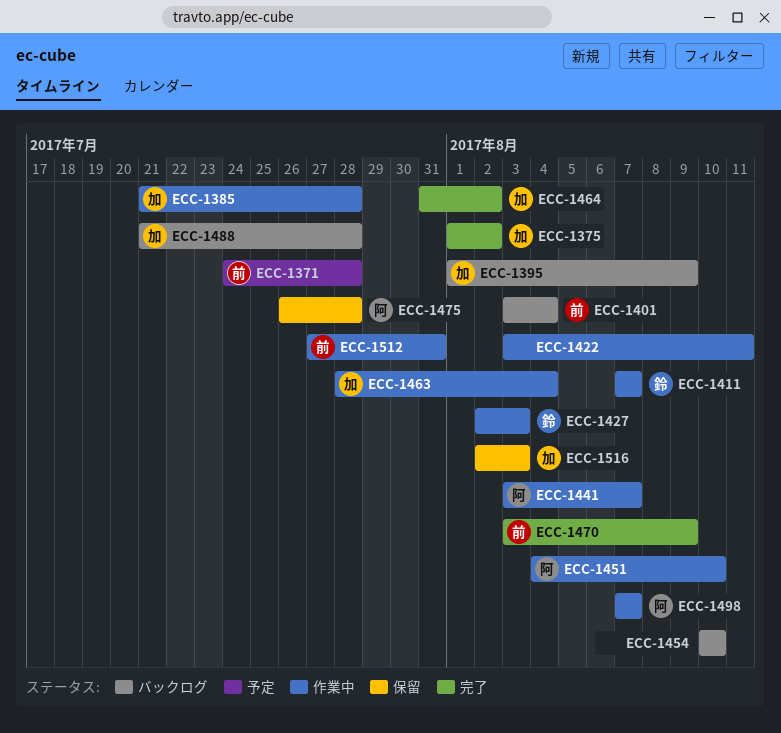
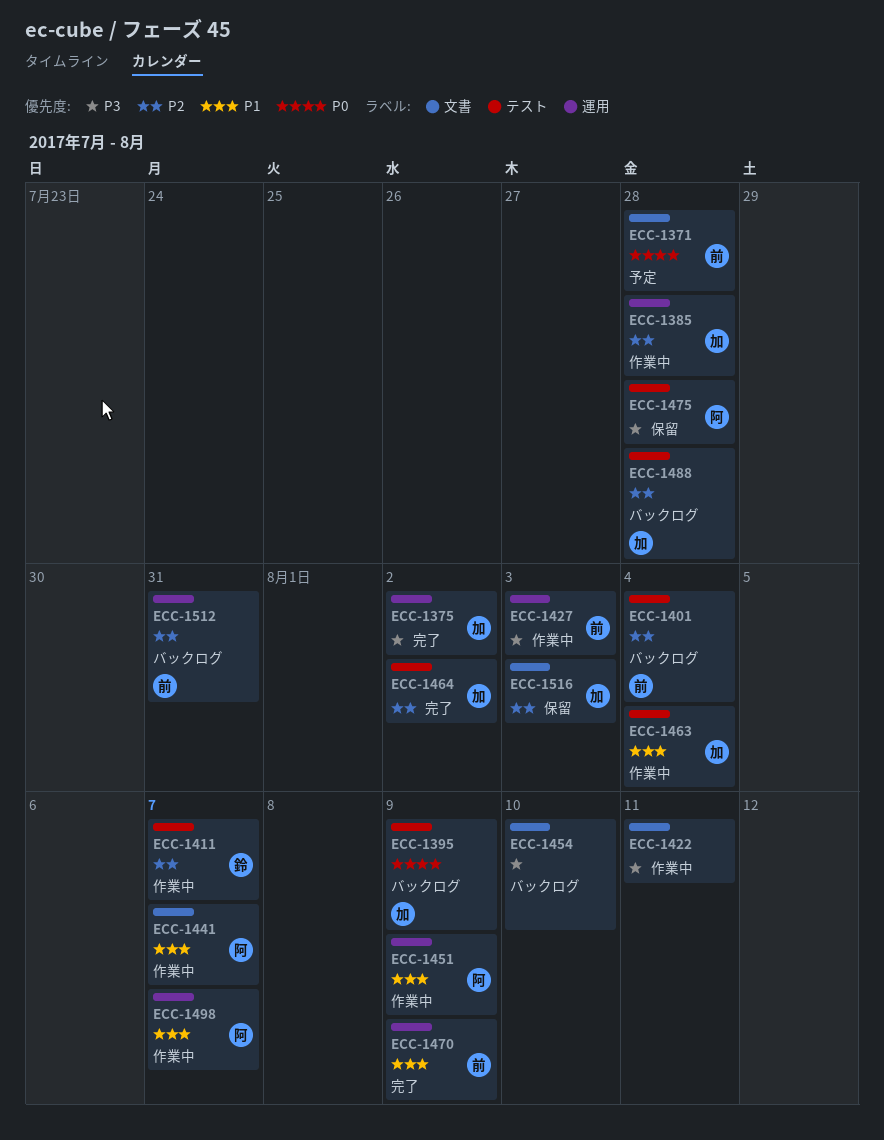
ECC-1427, owner: 鈴 -> 前
ECC-1451, due: Aug 10 -> Aug 9
ECC-1512, status: 作業中 -> バックログ

